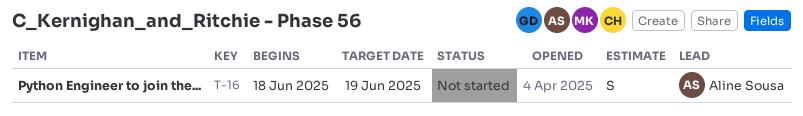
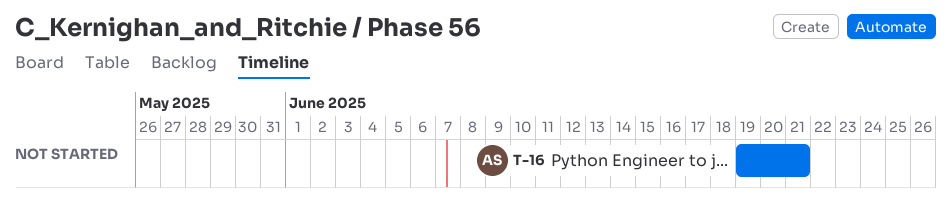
T-16, start: Jun 18 -> Jun 19
T-16, due: Jun 19 -> Jun 21

